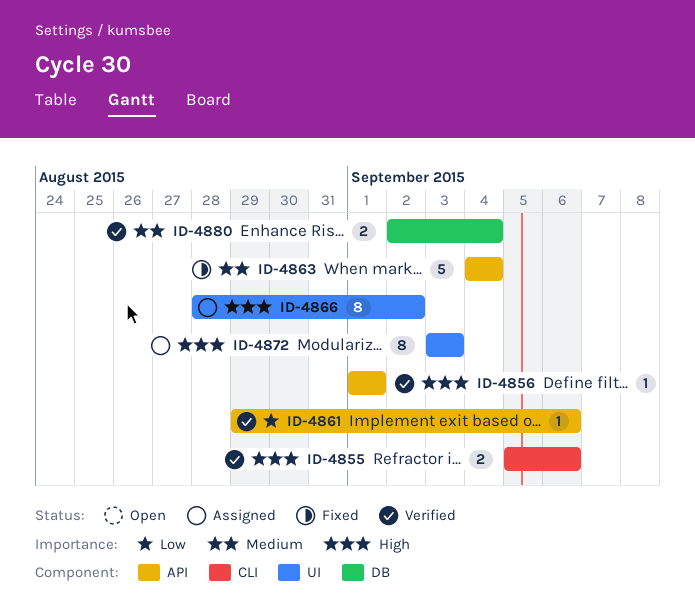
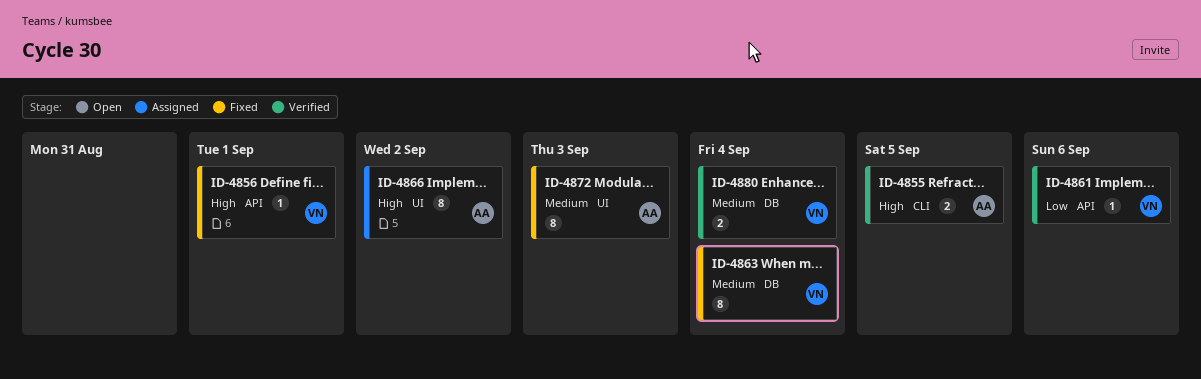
ID-4855, due: Sep 6 -> Sep 5
ID-4856, status: Verified -> Fixed
ID-4863, label: API -> DB
ID-4863, estimate: 5 -> 8
ID-4872, status: Assigned -> Fixed
ID-4872, priority: High -> Medium

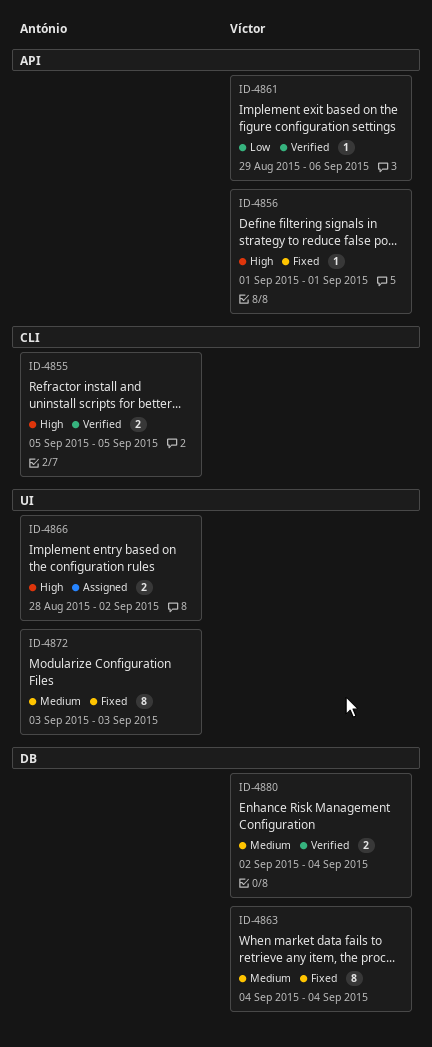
ID-4866, estimate: 8 -> 2

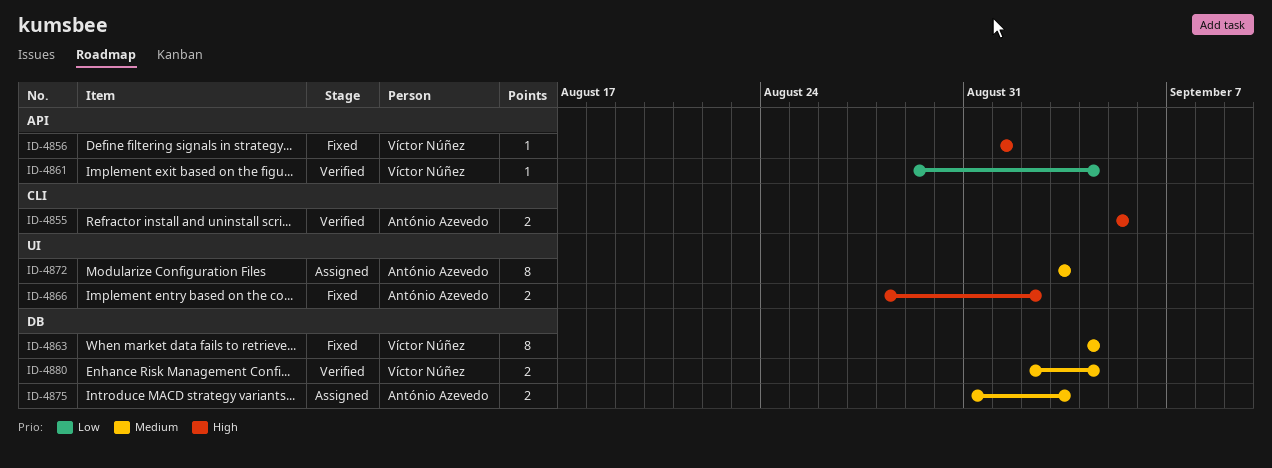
ID-4861, due: Sep 6 -> Sep 4
ID-4866, status: Assigned -> Fixed
ID-4872, status: Fixed -> Assigned
ID-4875: none -> present

